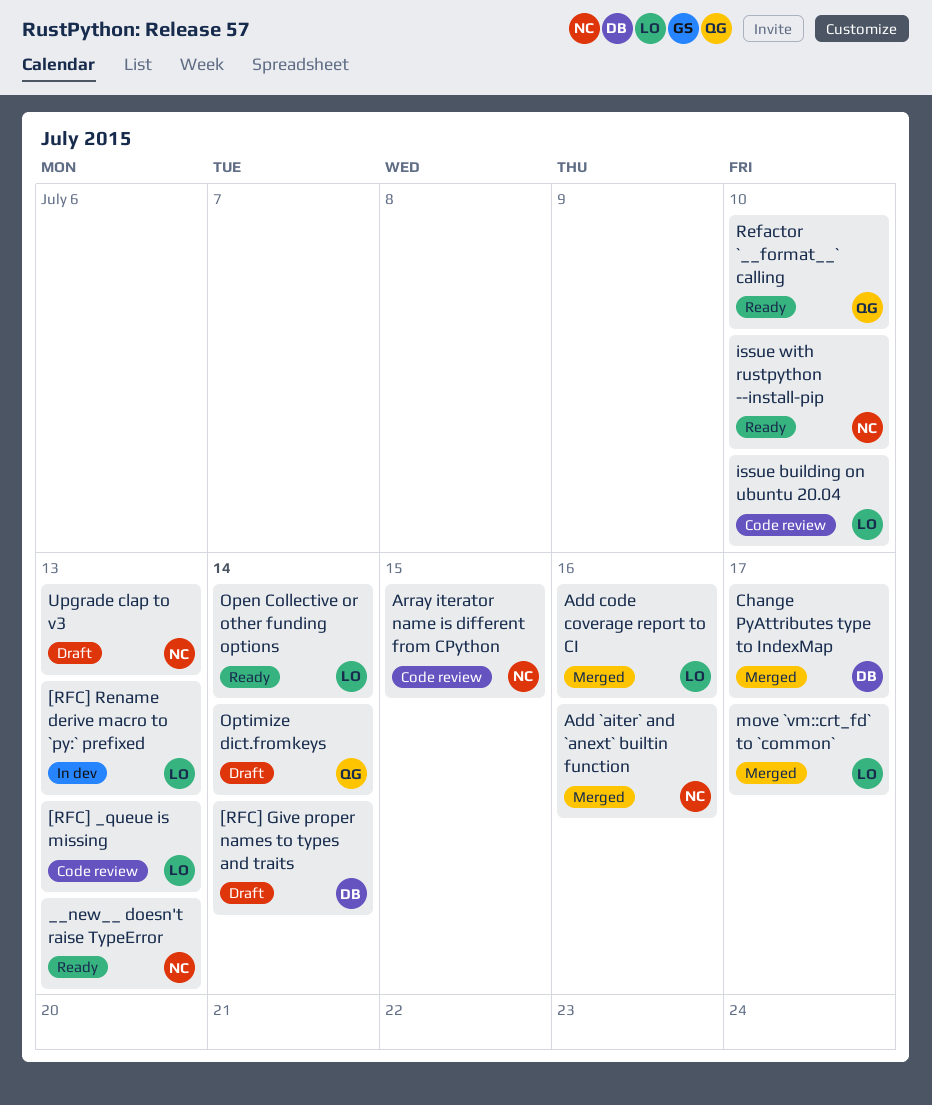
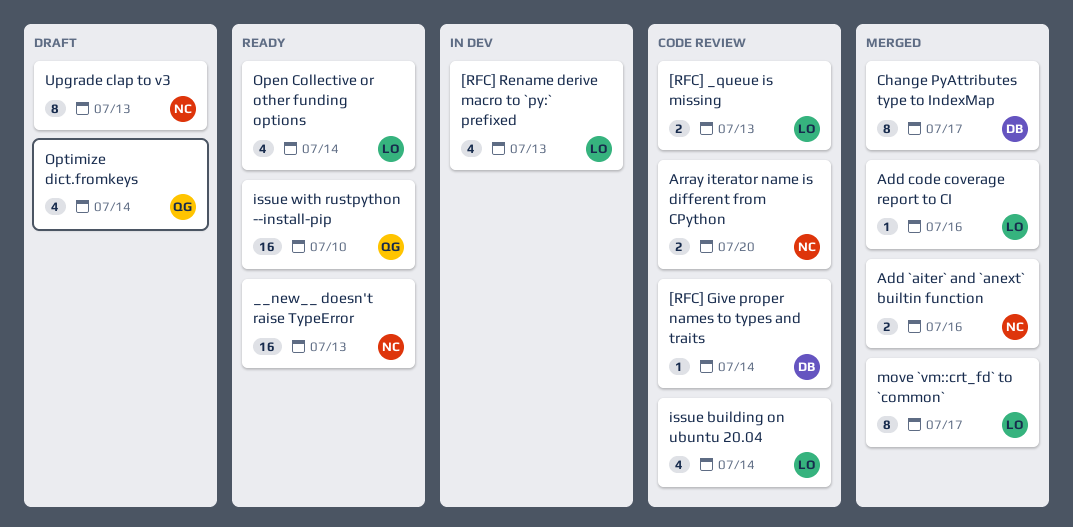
[RFC] Give proper names to types and traits, status: Draft -> Code review
Array iterator name is different from CPython, due: Jul 15 -> Jul 20
issue building on ubuntu 20.04, due: Jul 10 -> Jul 14
issue with rustpython --install-pip, owner: NC -> QG
Refactor `__format__` calling: present -> none

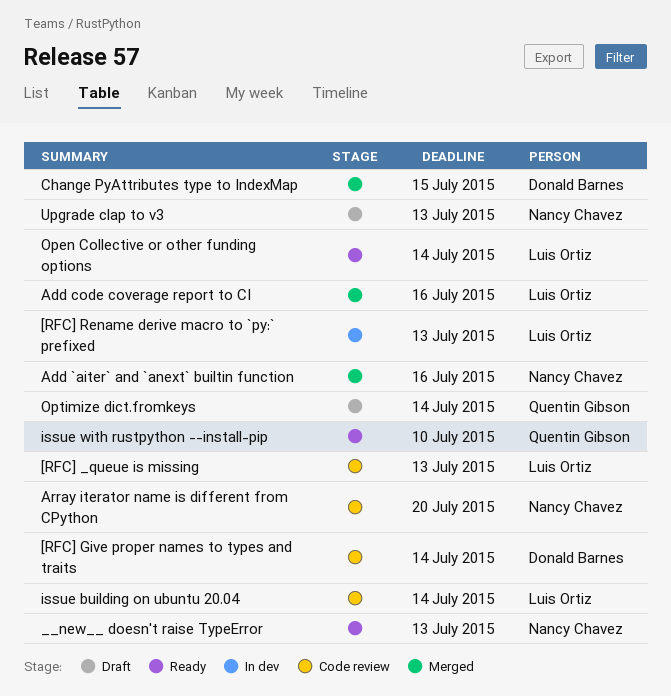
Change PyAttributes type to IndexMap, due: Jul 17 -> Jul 15
move `vm::crt_fd` to `common`: present -> none

